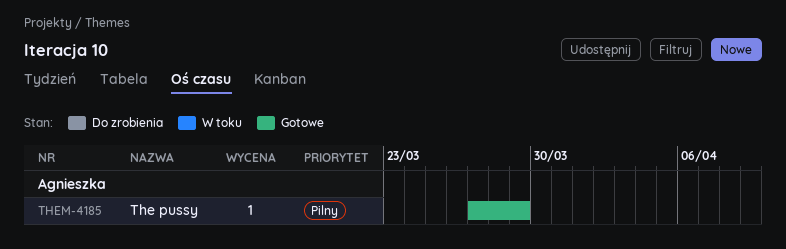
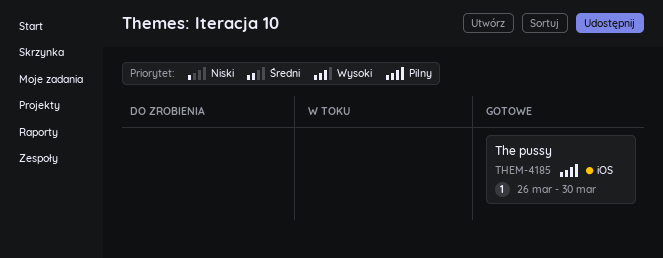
THEM-4185, start: Mar 27 -> Mar 26
THEM-4185, due: Mar 29 -> Mar 30

